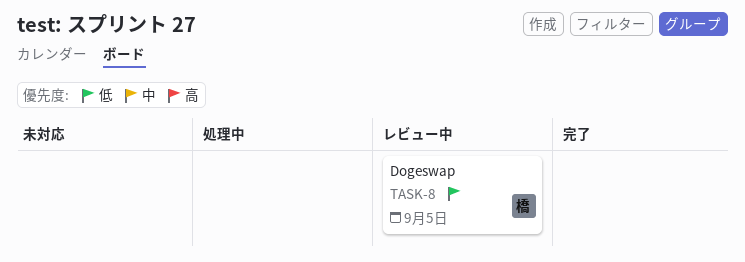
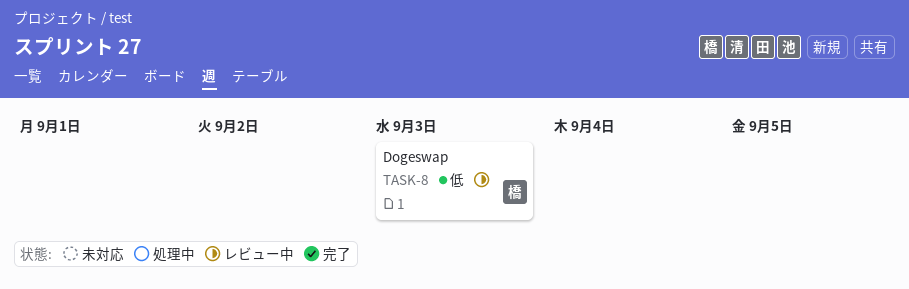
TASK-8, due: Sep 5 -> Sep 3

